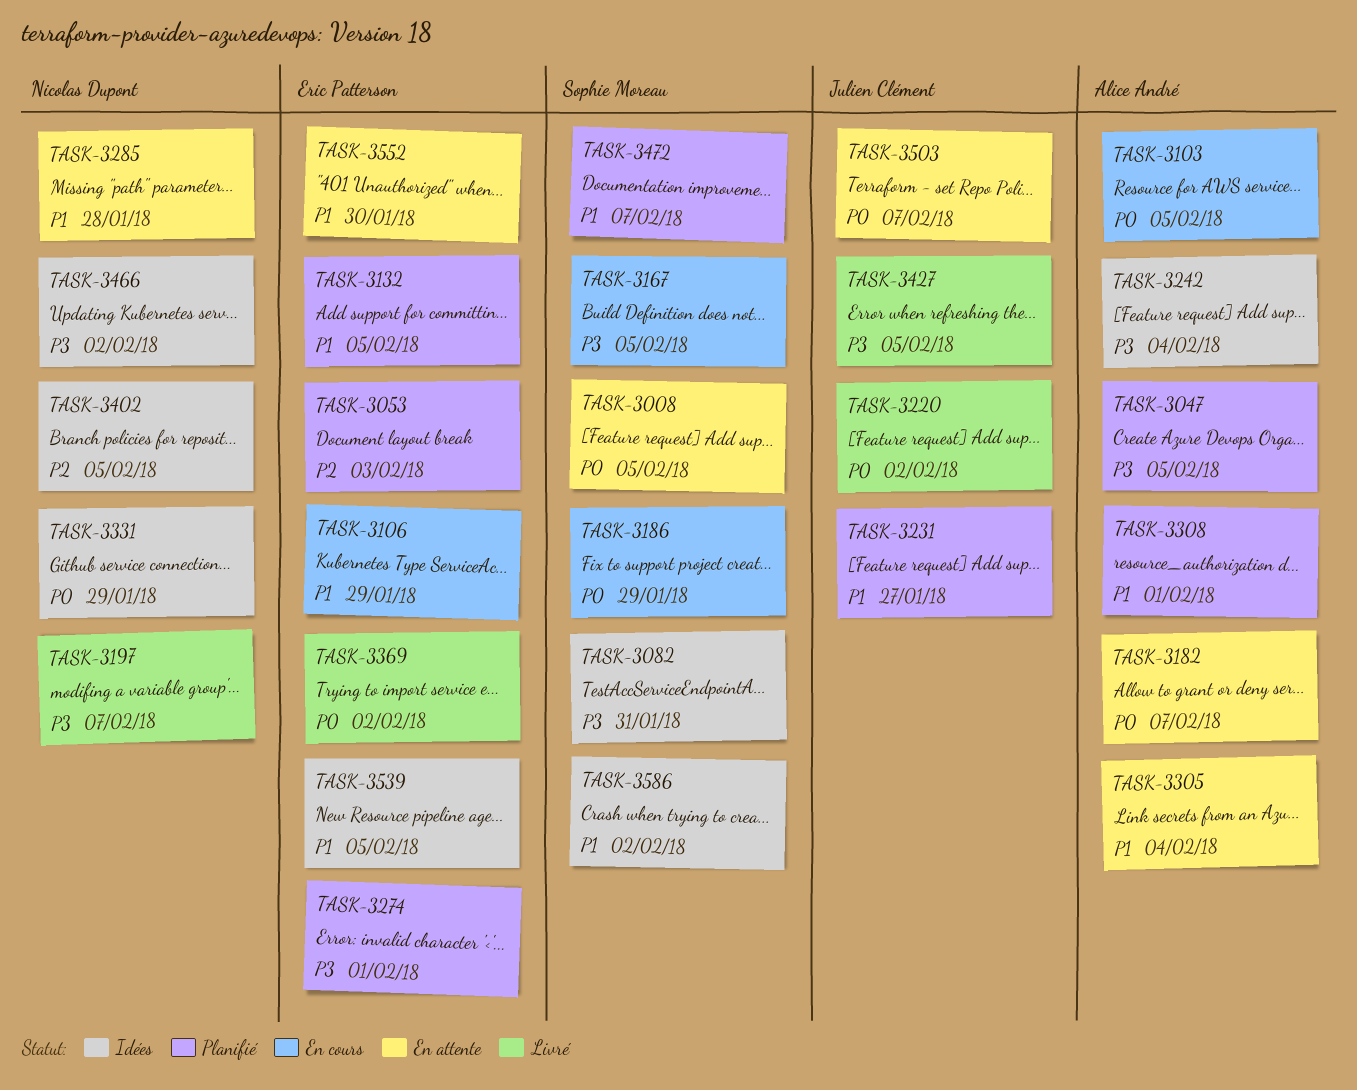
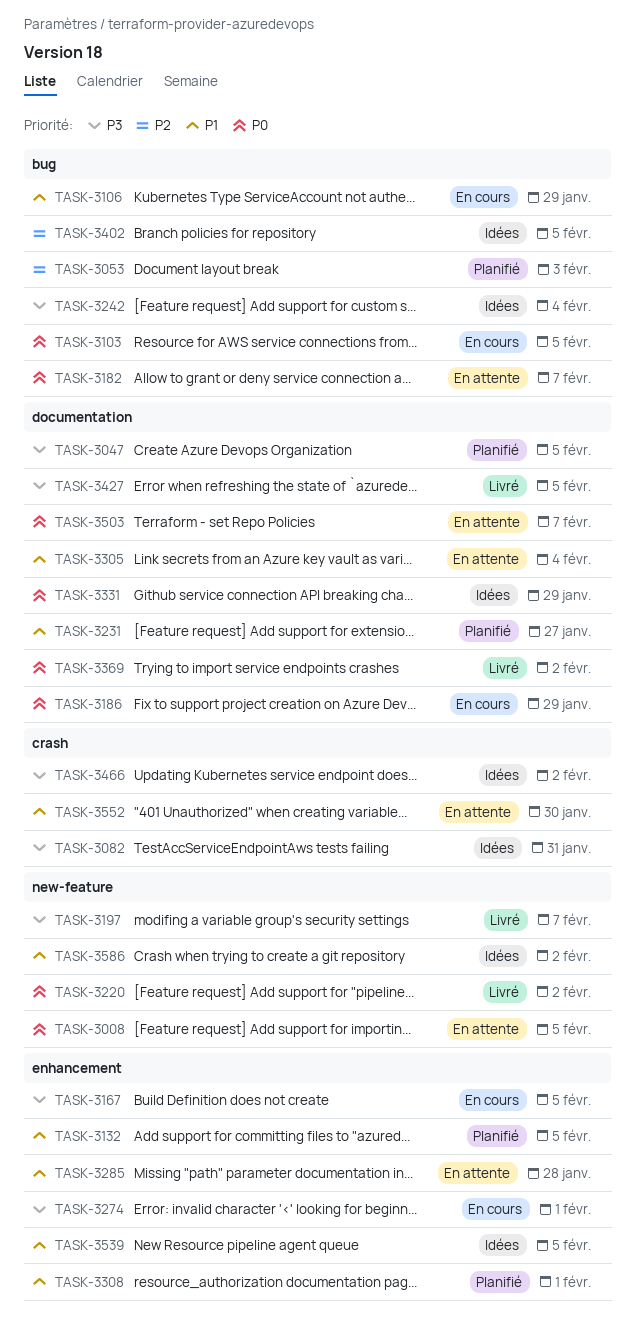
TASK-3274, status: Planifié -> En cours
TASK-3472: present -> none

